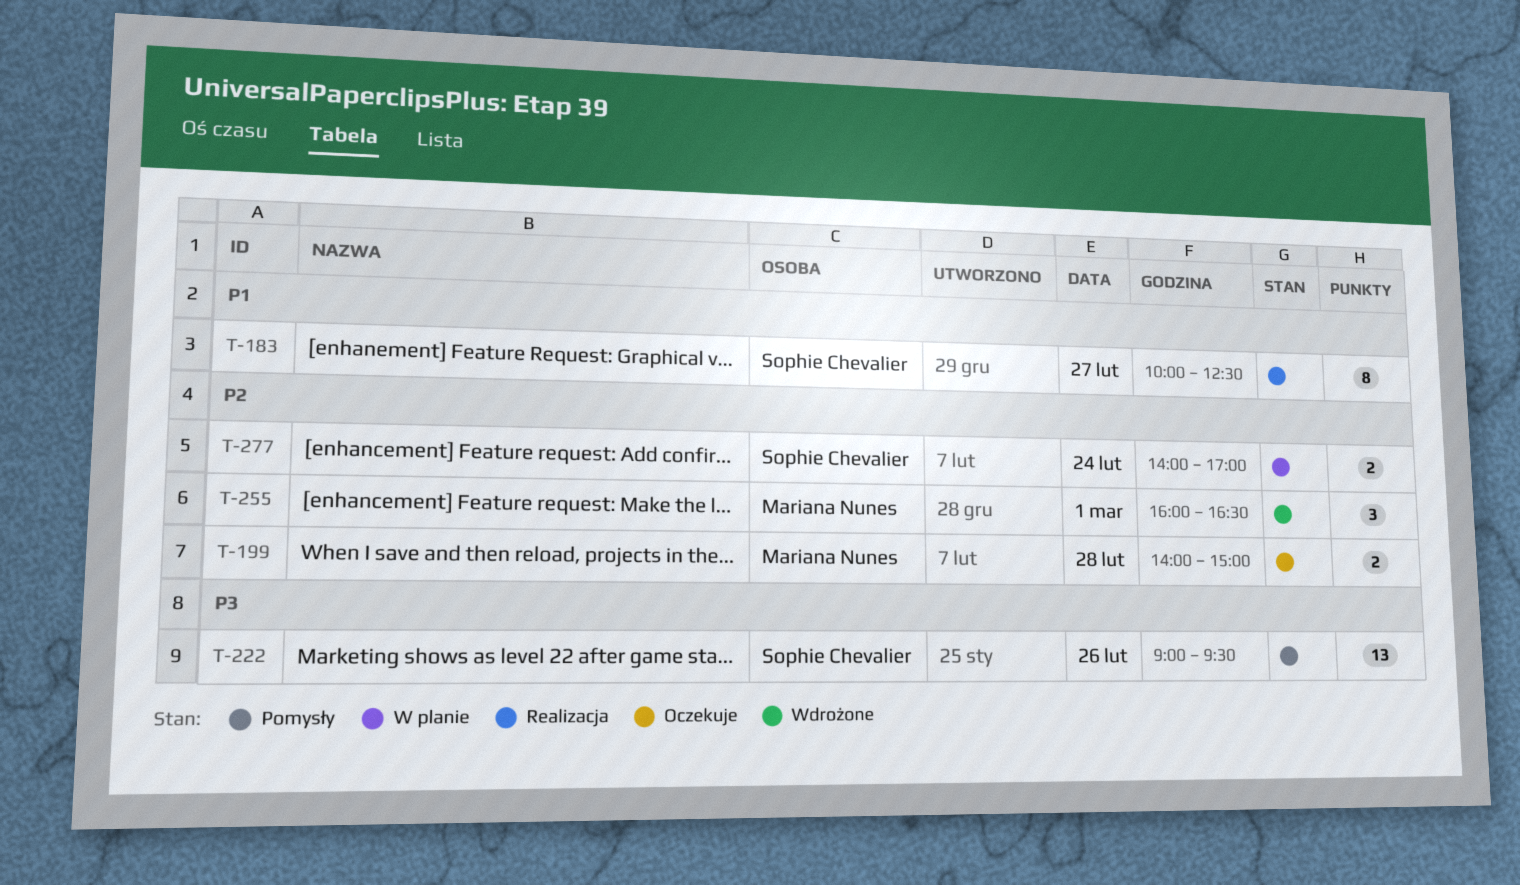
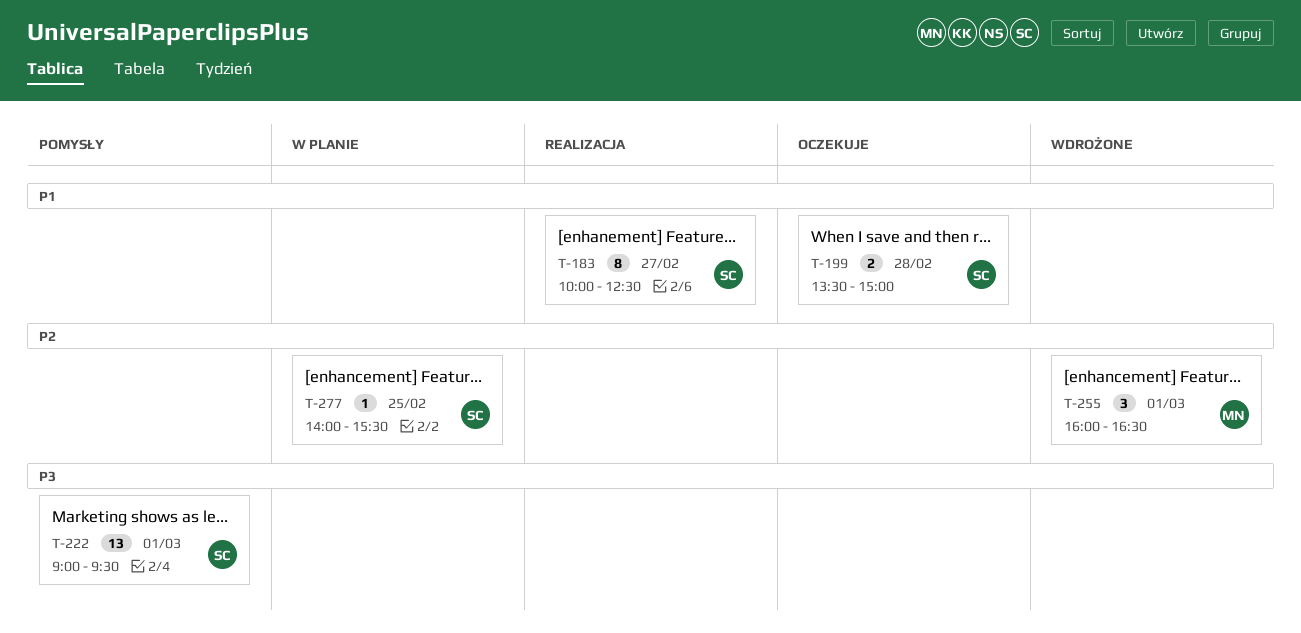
T-199, owner: Mariana Nunes -> Sophie Chevalier
T-199, priority: P2 -> P1
T-199, begins: 14:00 -> 13:30
T-222, day: Feb 26 -> Mar 1
T-277, estimate: 2 -> 1
T-277, day: Feb 24 -> Feb 25
T-277, ends: 17:00 -> 15:30

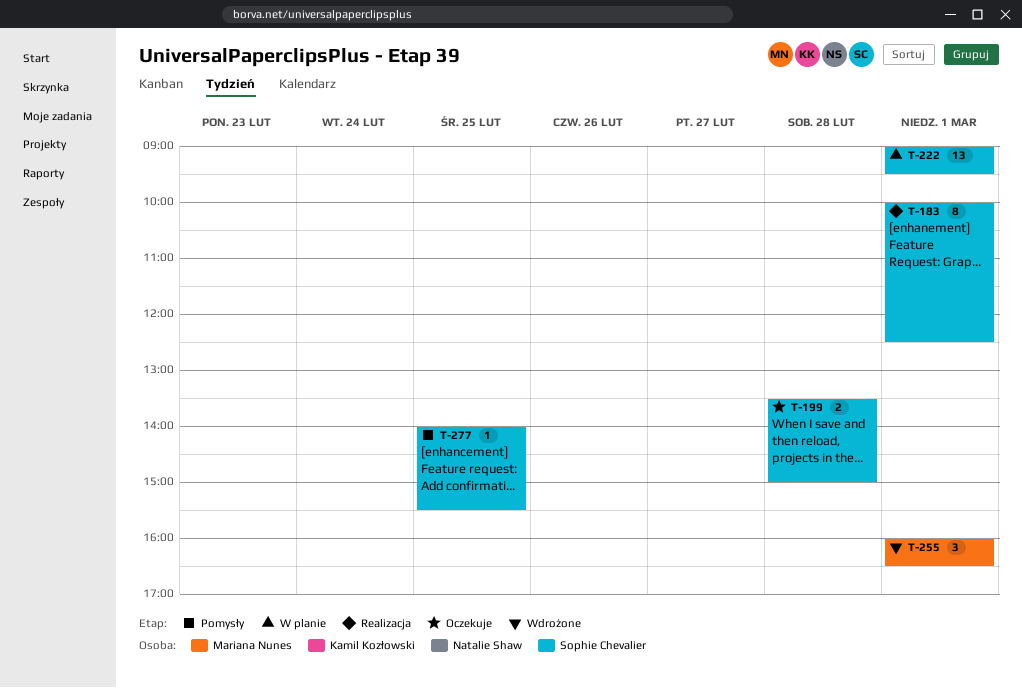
T-183, day: Feb 27 -> Mar 1
T-222, status: Pomysły -> W planie
T-277, status: W planie -> Pomysły

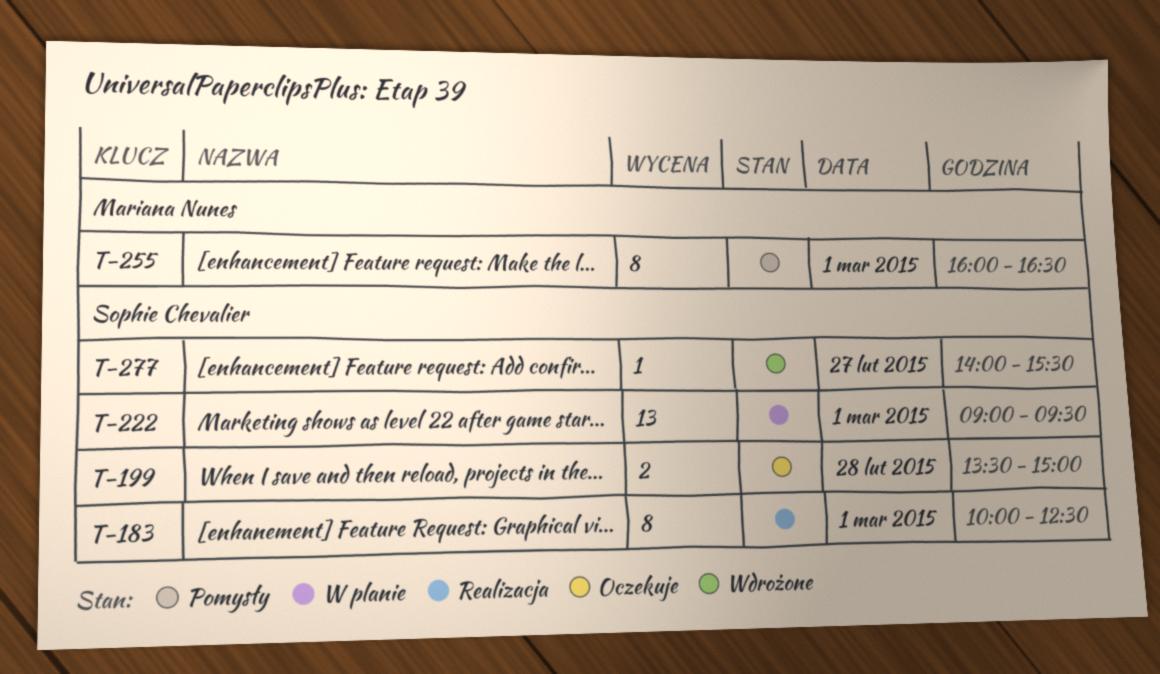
T-255, status: Wdrożone -> Pomysły
T-255, estimate: 3 -> 8
T-277, status: Pomysły -> Wdrożone
T-277, day: Feb 25 -> Feb 27

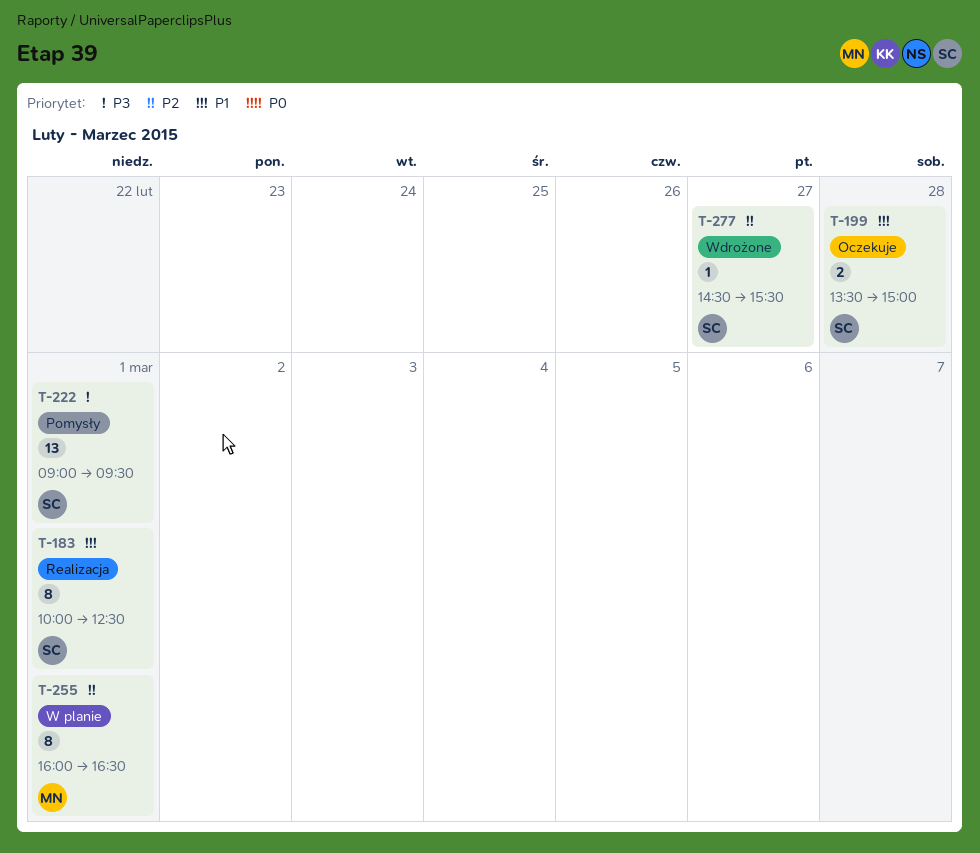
T-222, status: W planie -> Pomysły
T-255, status: Pomysły -> W planie
T-277, begins: 14:00 -> 14:30

